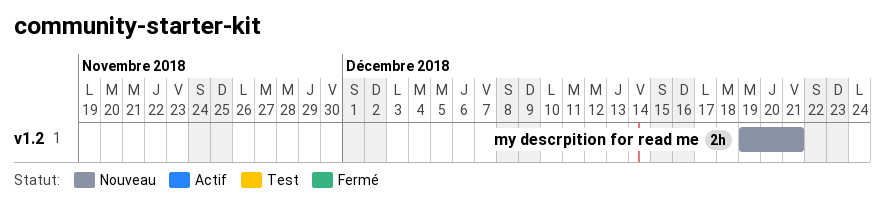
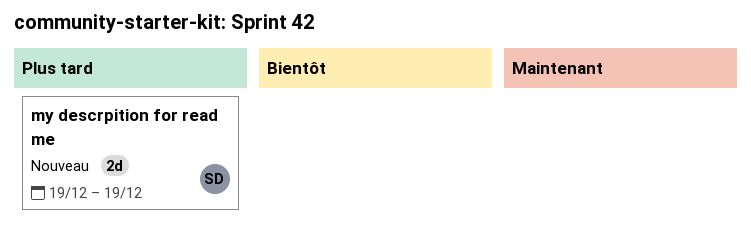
my descrpition for read me, estimate: 2h -> 2d
my descrpition for read me, due: Dec 21 -> Dec 19

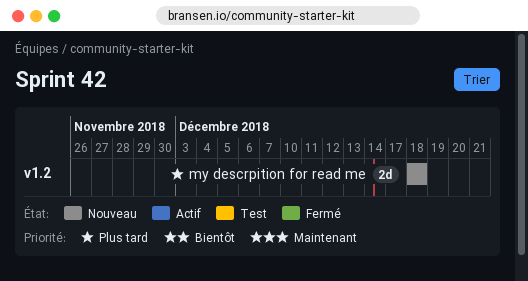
my descrpition for read me, start: Dec 19 -> Dec 18
my descrpition for read me, due: Dec 19 -> Dec 18

